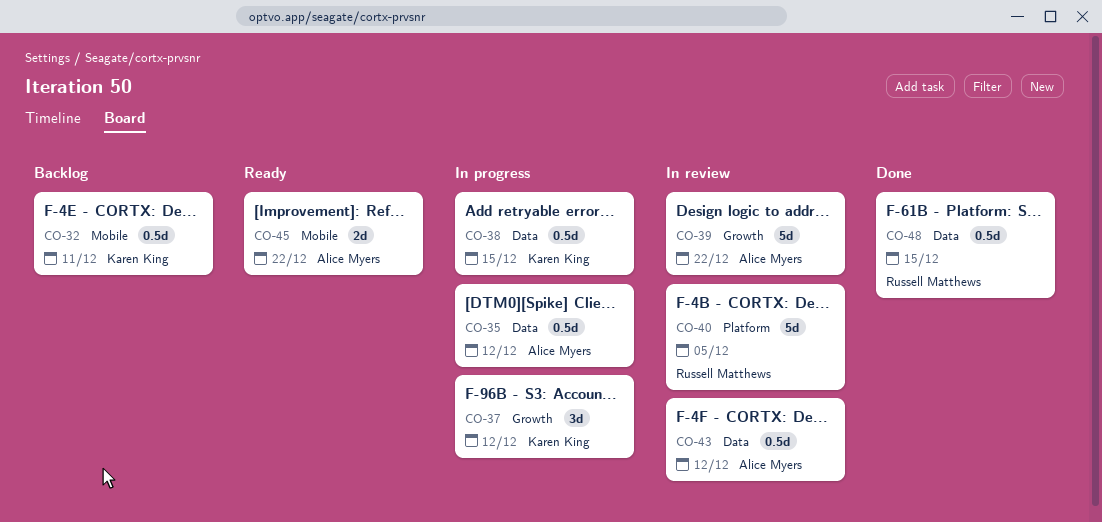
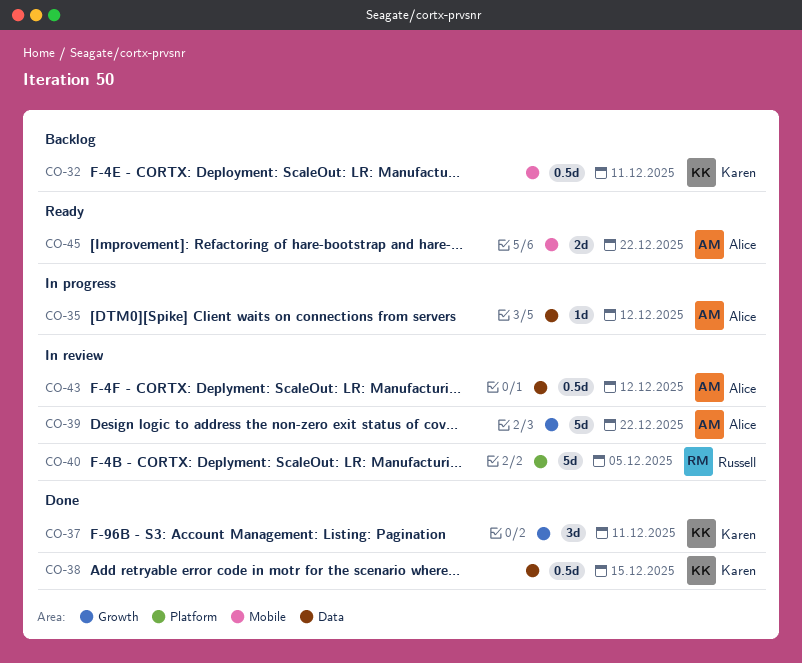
CO-35, estimate: 0.5d -> 1d
CO-37, status: In progress -> Done
CO-37, due: Dec 12 -> Dec 11
CO-38, status: In progress -> Done
CO-48: present -> none

